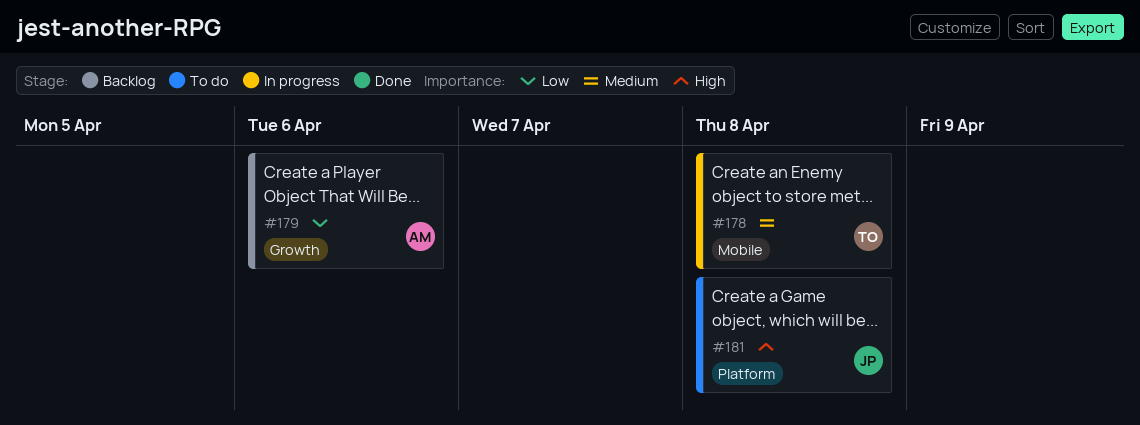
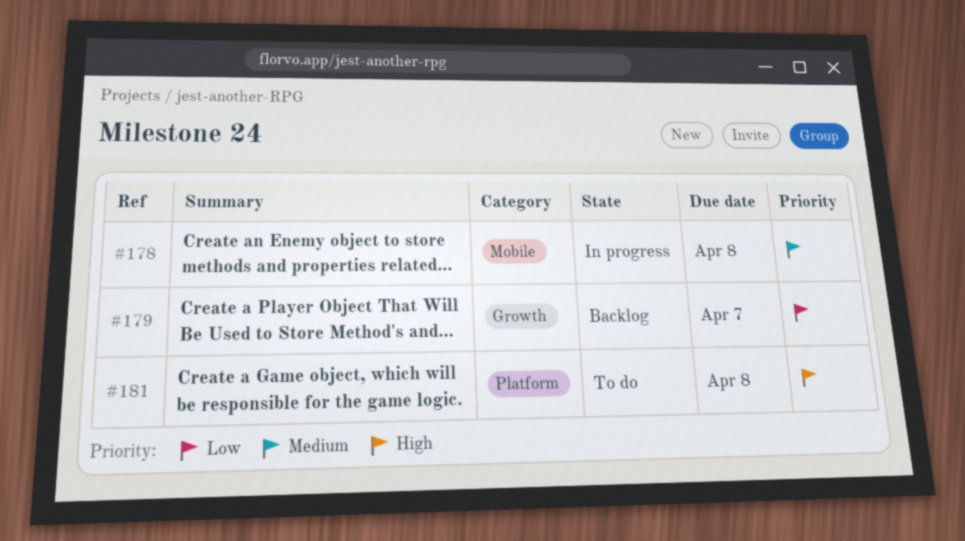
#179, due: Apr 6 -> Apr 7

